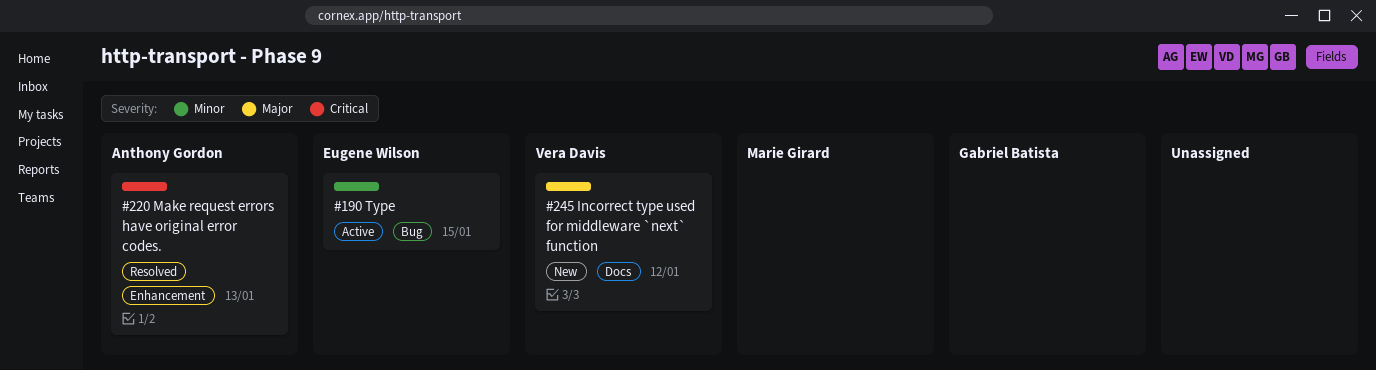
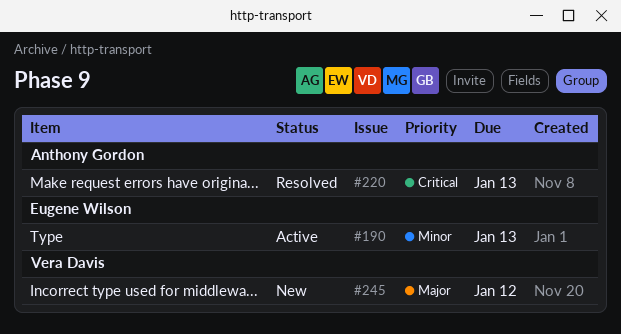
#190, due: Jan 15 -> Jan 13

